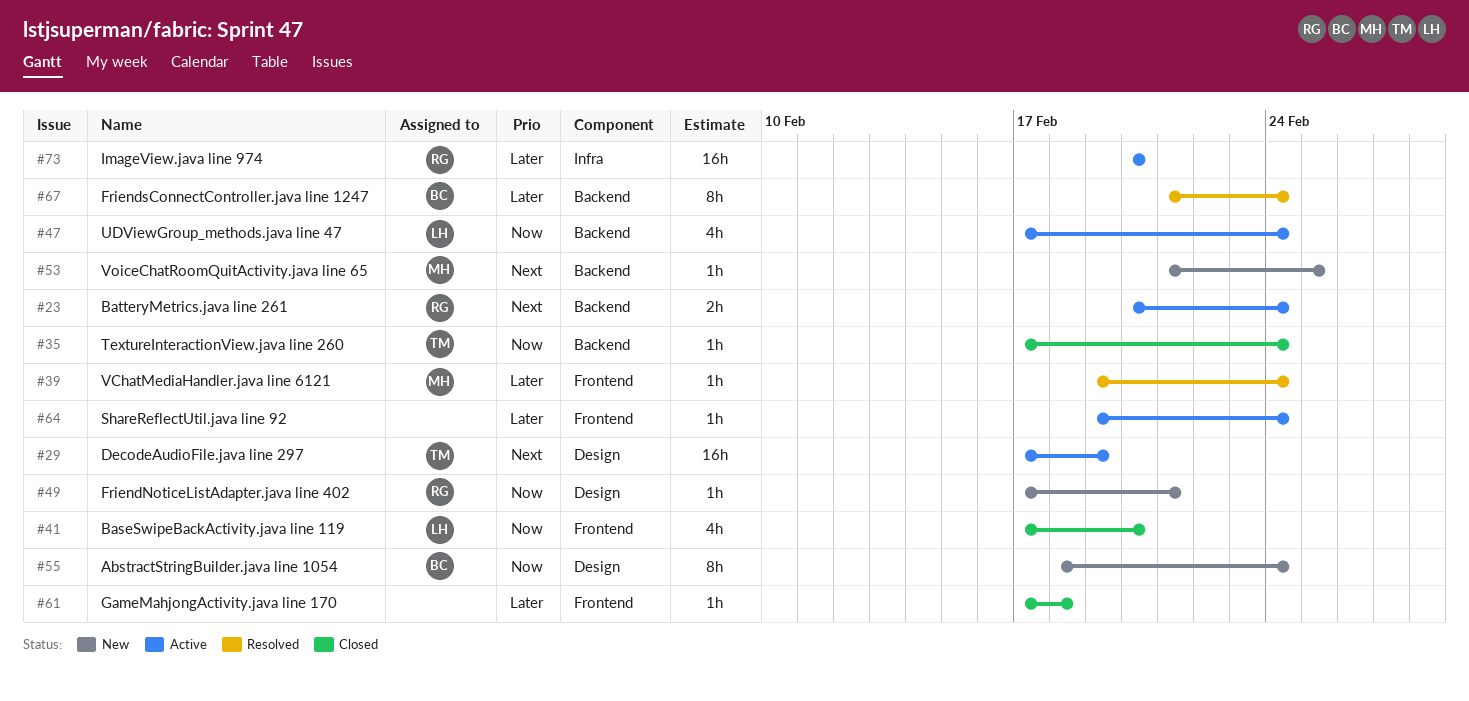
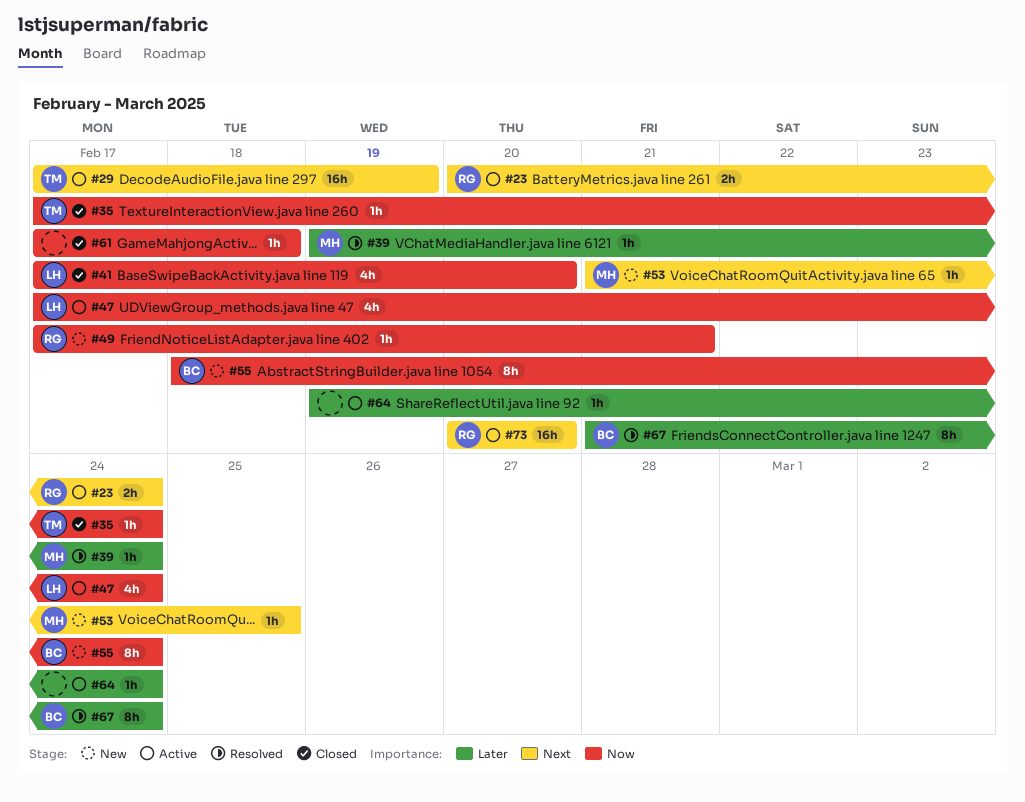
#61, priority: Later -> Now
#73, priority: Later -> Next

